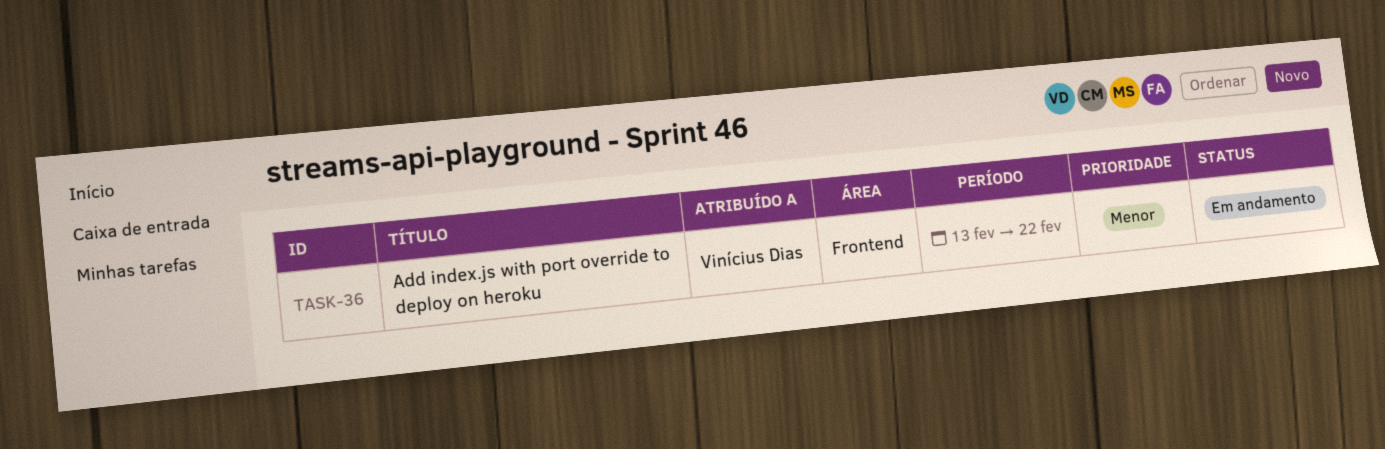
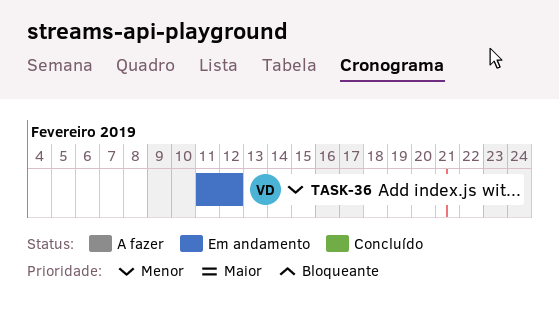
TASK-36, start: Feb 13 -> Feb 11
TASK-36, due: Feb 22 -> Feb 12

